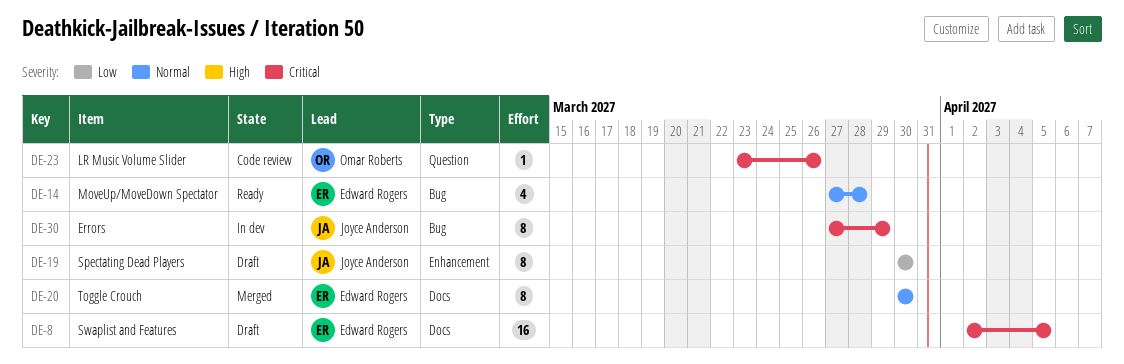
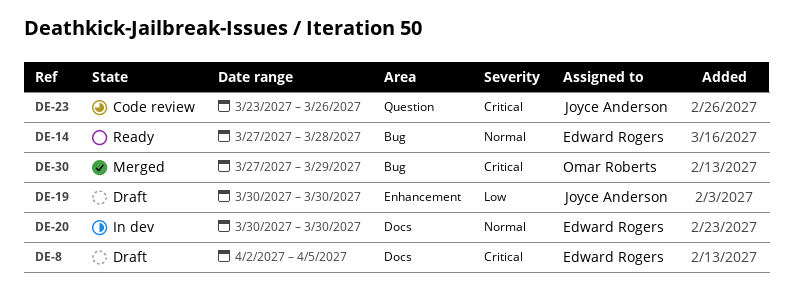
DE-20, status: Merged -> In dev
DE-23, owner: Omar Roberts -> Joyce Anderson
DE-30, status: In dev -> Merged
DE-30, owner: Joyce Anderson -> Omar Roberts

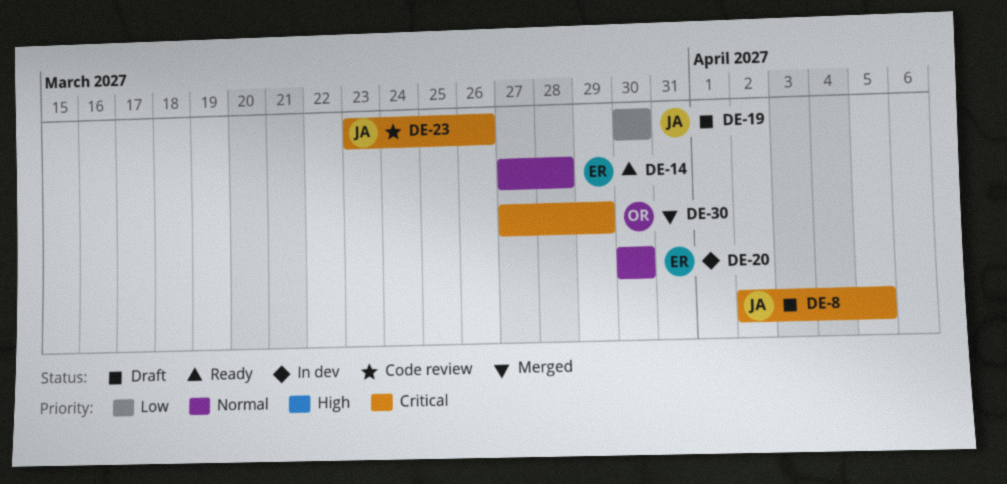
DE-8, owner: Edward Rogers -> Joyce Anderson

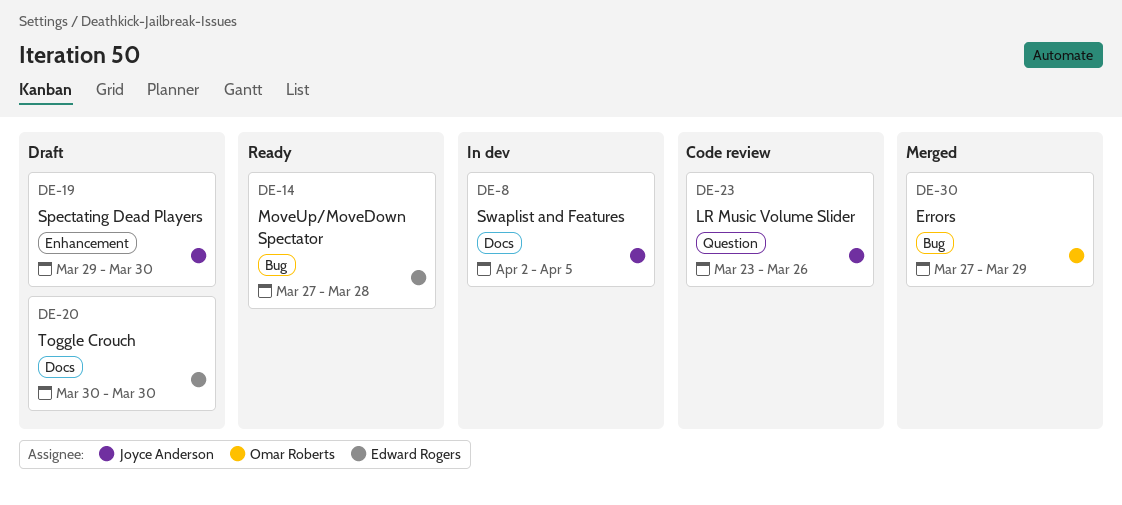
DE-8, status: Draft -> In dev
DE-19, start: Mar 30 -> Mar 29
DE-20, status: In dev -> Draft

